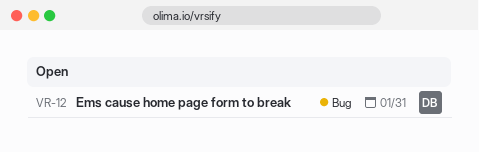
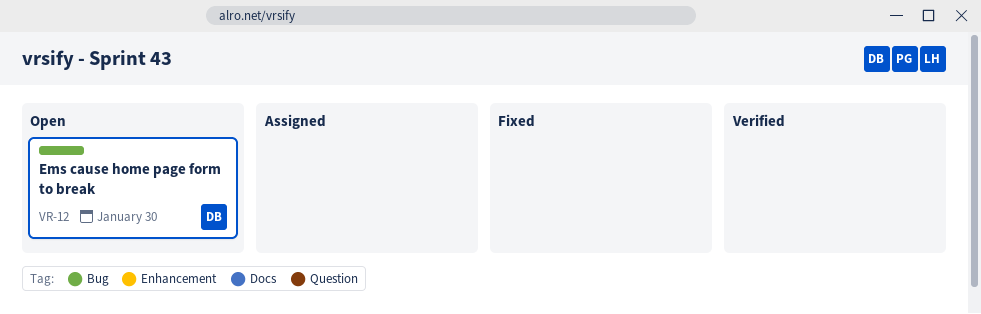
VR-12, due: Jan 31 -> Jan 30

